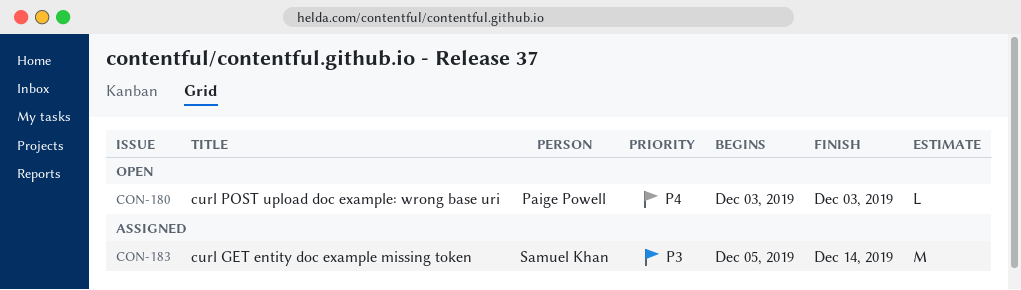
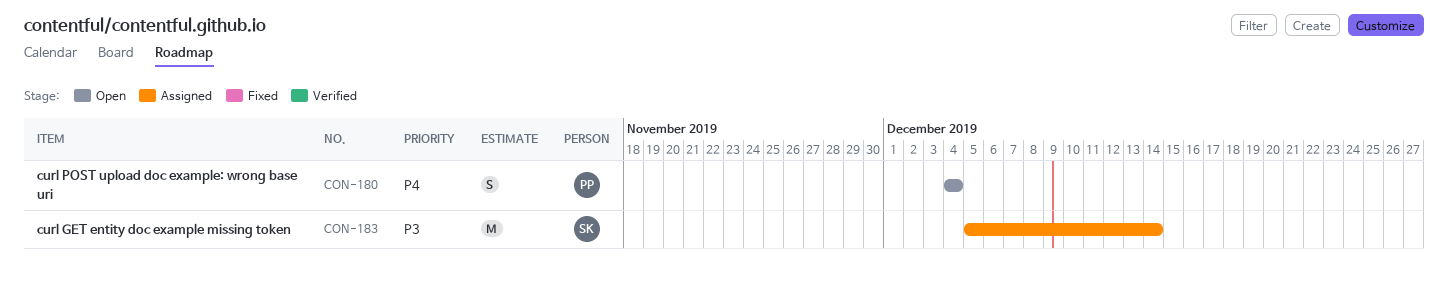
CON-180, estimate: L -> S
CON-180, start: Dec 3 -> Dec 4
CON-180, due: Dec 3 -> Dec 4

